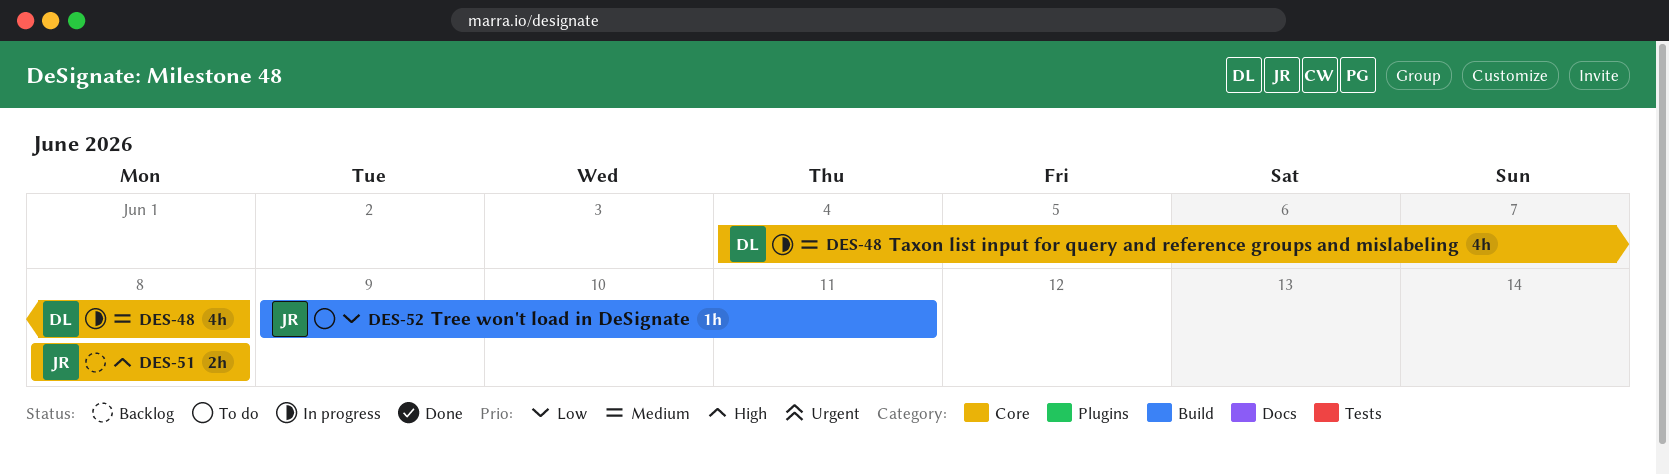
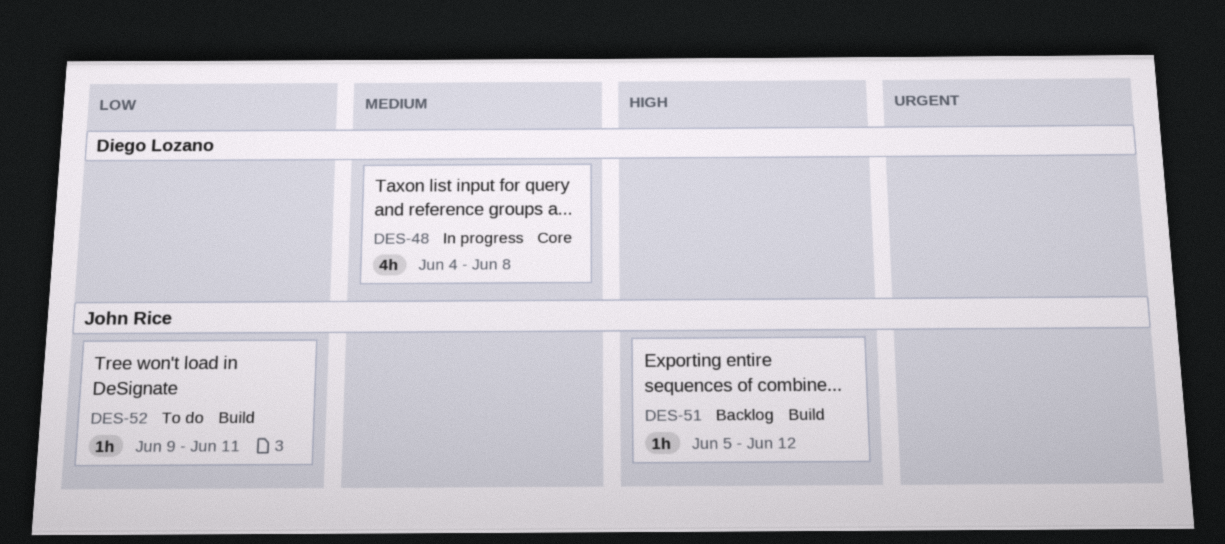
DES-51, label: Core -> Build
DES-51, estimate: 2h -> 1h
DES-51, start: Jun 8 -> Jun 5
DES-51, due: Jun 8 -> Jun 12

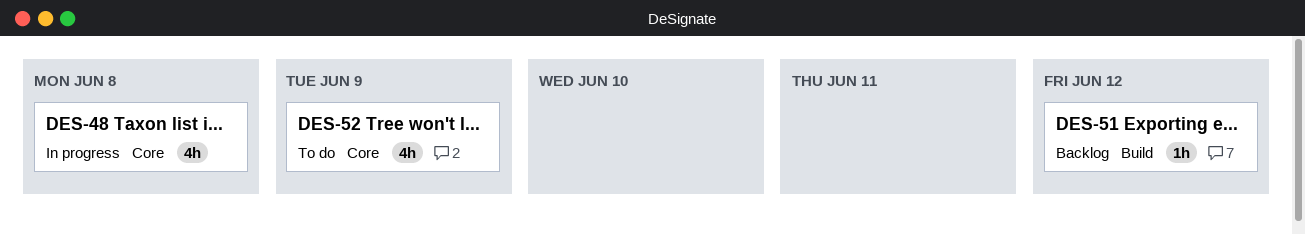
DES-52, label: Build -> Core
DES-52, estimate: 1h -> 4h
DES-52, due: Jun 11 -> Jun 9

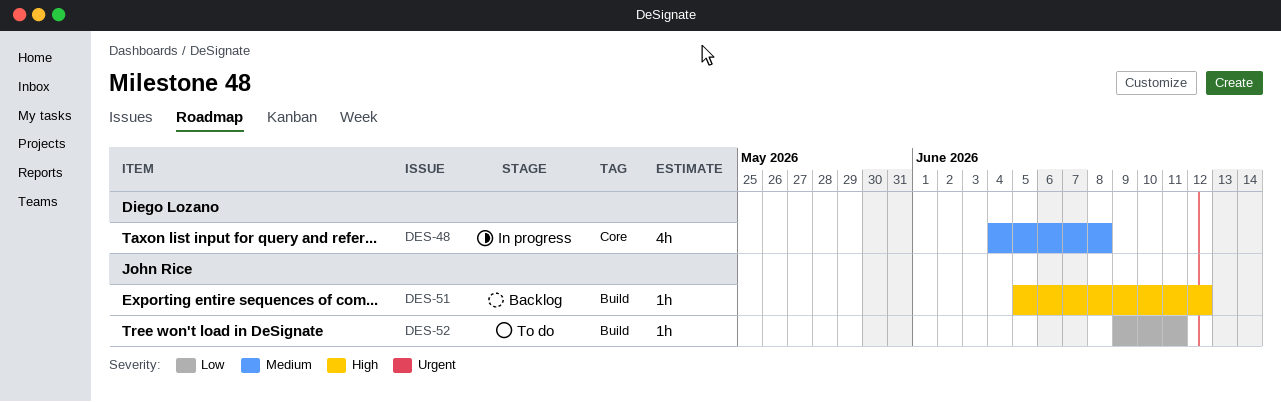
DES-52, label: Core -> Build
DES-52, estimate: 4h -> 1h
DES-52, due: Jun 9 -> Jun 11

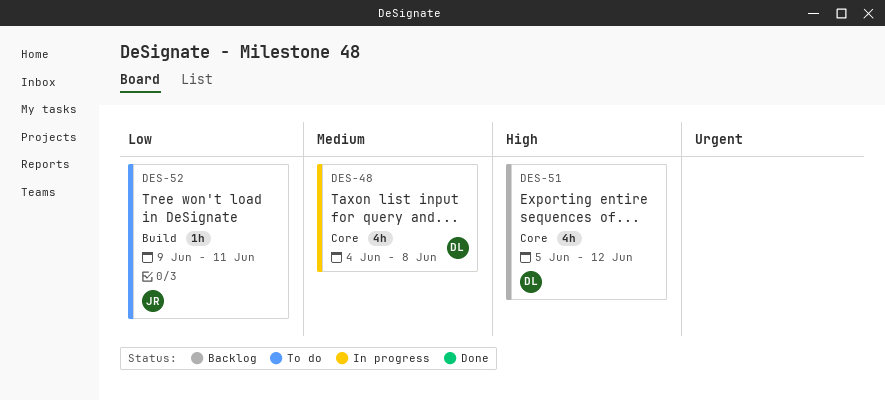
DES-51, owner: John Rice -> Diego Lozano
DES-51, label: Build -> Core
DES-51, estimate: 1h -> 4h

